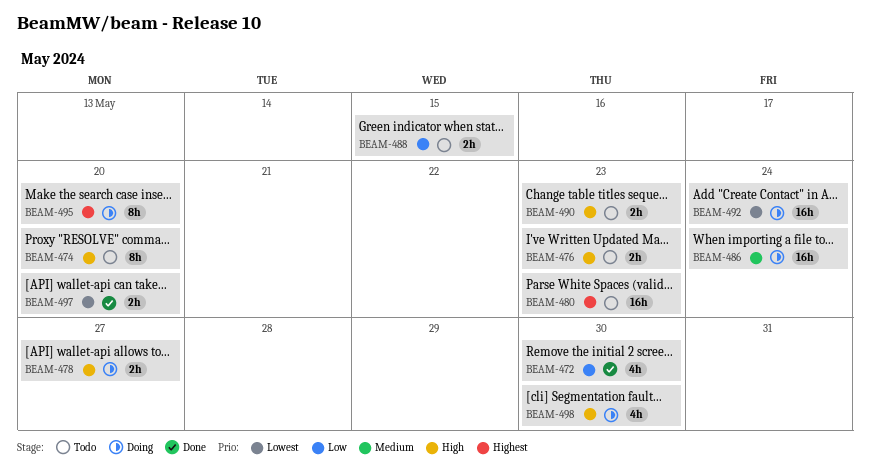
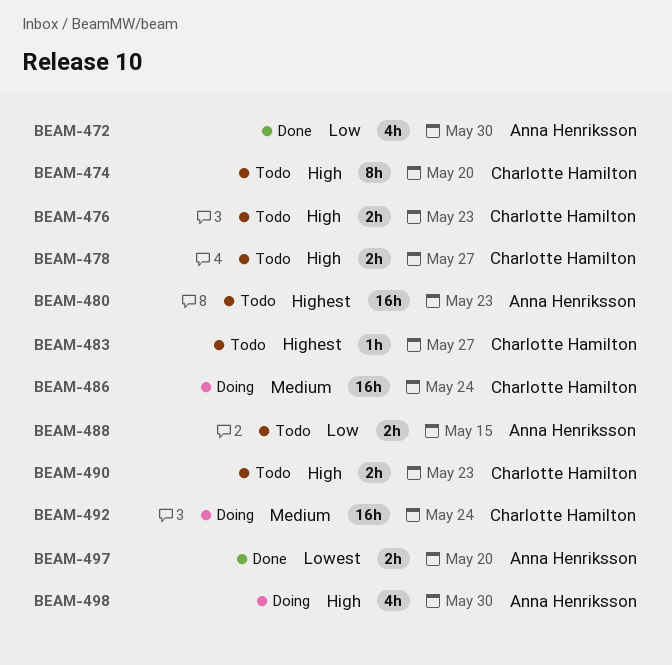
BEAM-478, status: Doing -> Todo
BEAM-483: none -> present
BEAM-492, priority: Lowest -> Medium
BEAM-495: present -> none

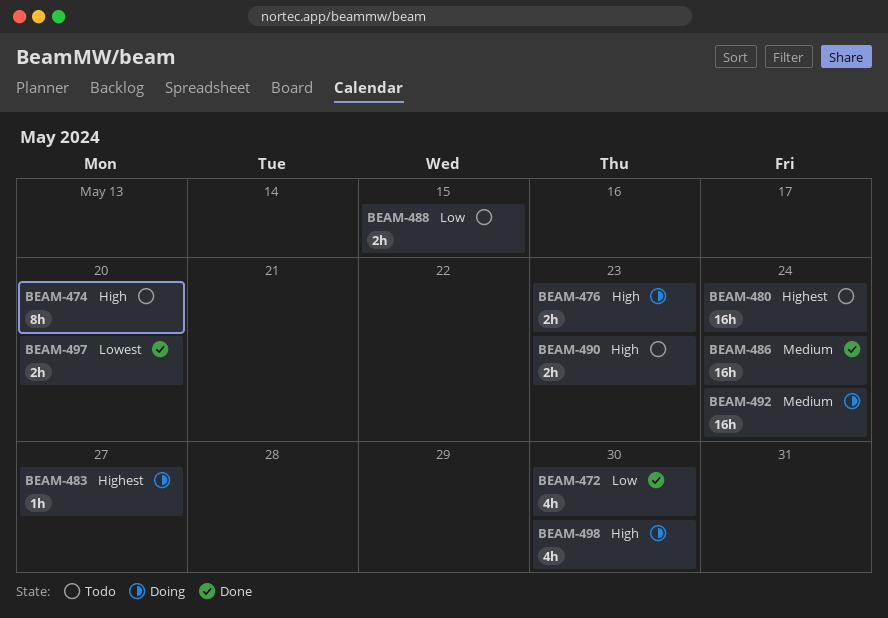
BEAM-476, status: Todo -> Doing
BEAM-478: present -> none
BEAM-480, due: May 23 -> May 24
BEAM-483, status: Todo -> Doing
BEAM-486, status: Doing -> Done

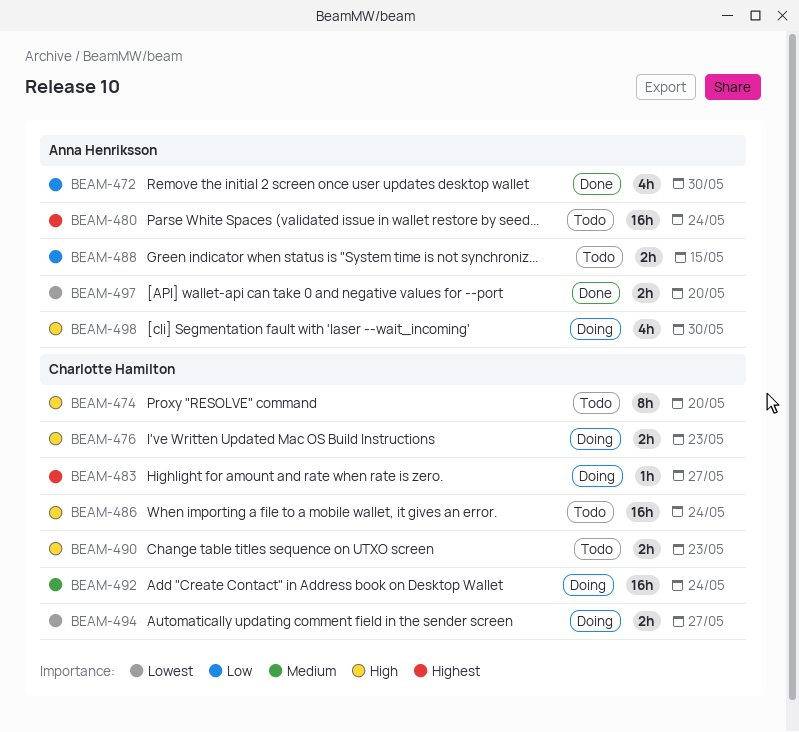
BEAM-486, status: Done -> Todo
BEAM-486, priority: Medium -> High
BEAM-494: none -> present

